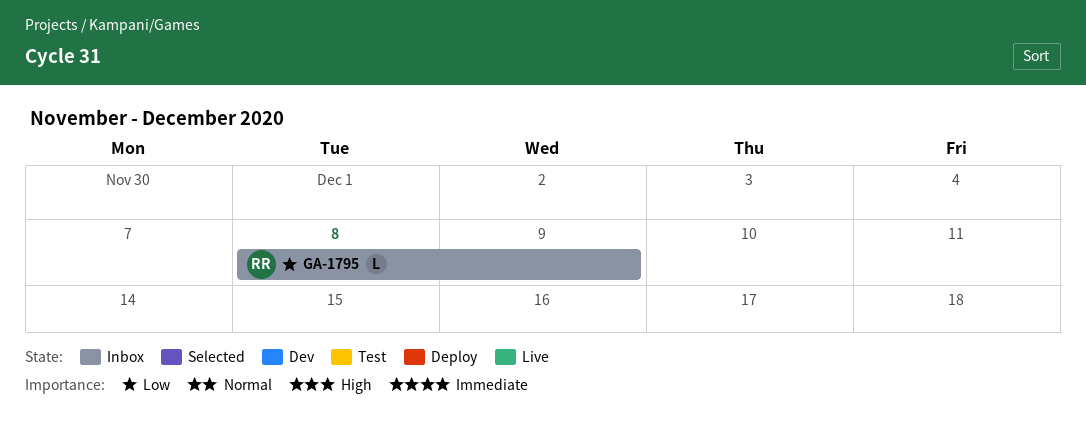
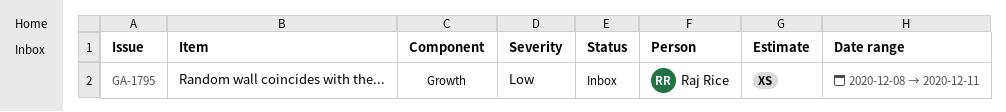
GA-1795, estimate: L -> XS
GA-1795, due: Dec 9 -> Dec 11

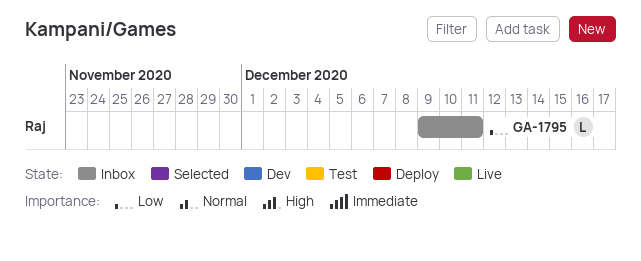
GA-1795, estimate: XS -> L
GA-1795, start: Dec 8 -> Dec 9

